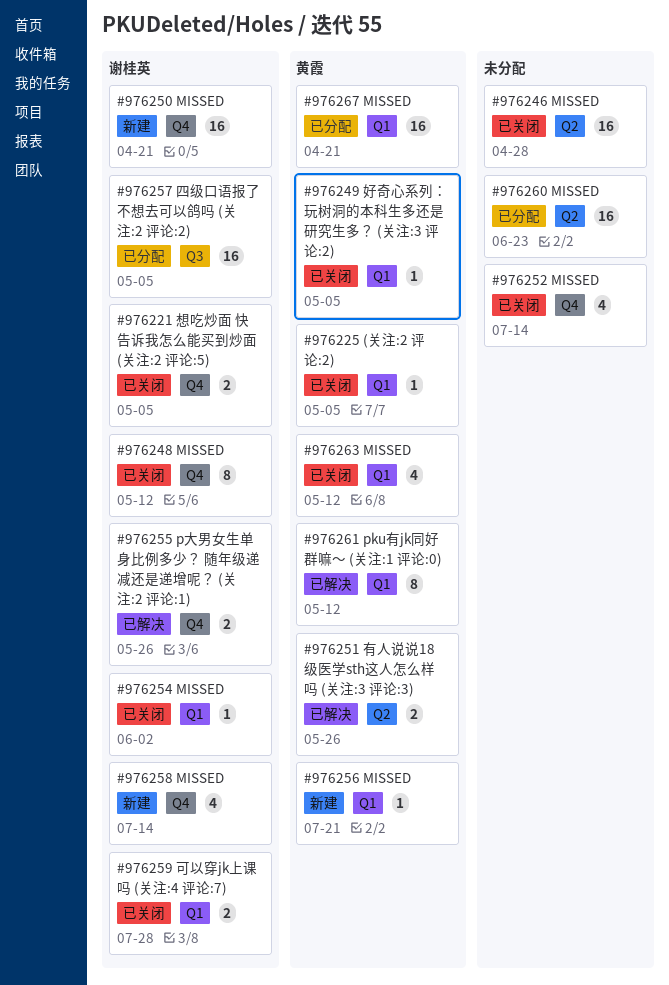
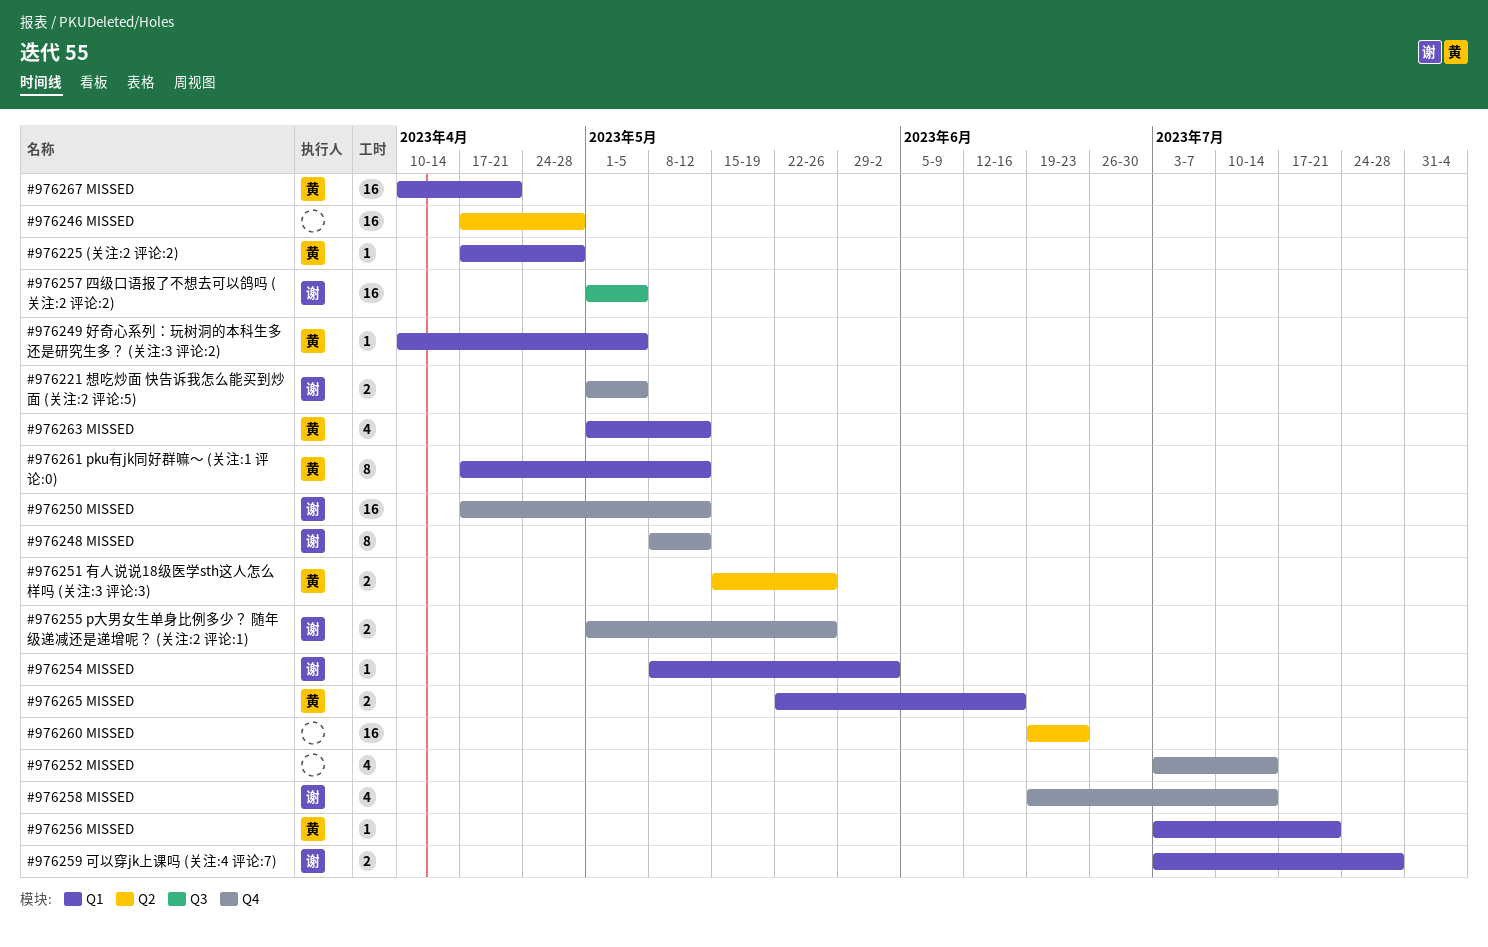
#976225 (关注:2 评论:2), due: May 5 -> Apr 28
#976250 MISSED, due: Apr 21 -> May 12
#976265 MISSED: none -> present

